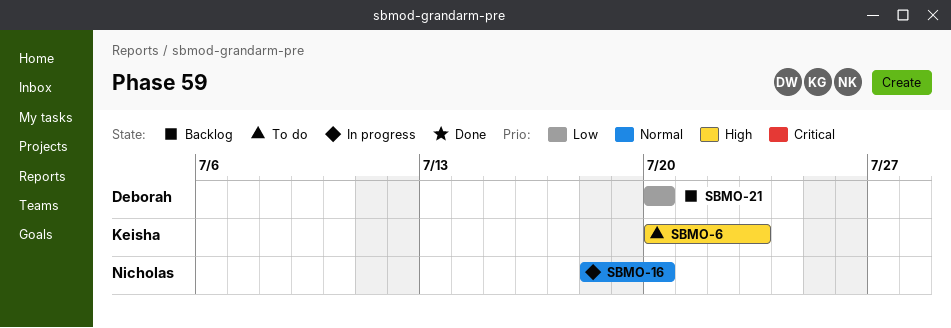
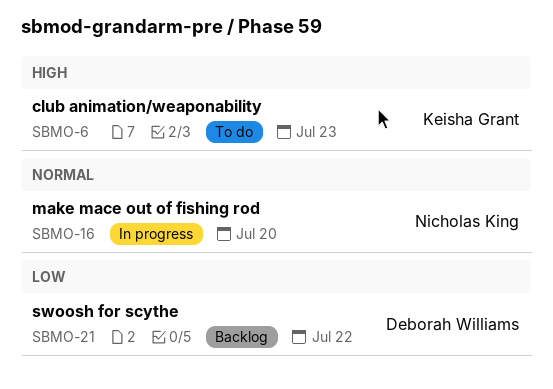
SBMO-21, due: Jul 20 -> Jul 22

